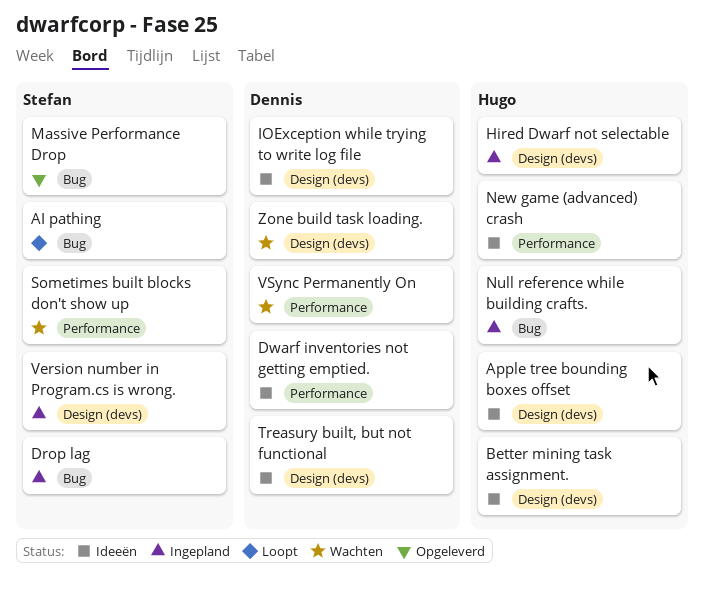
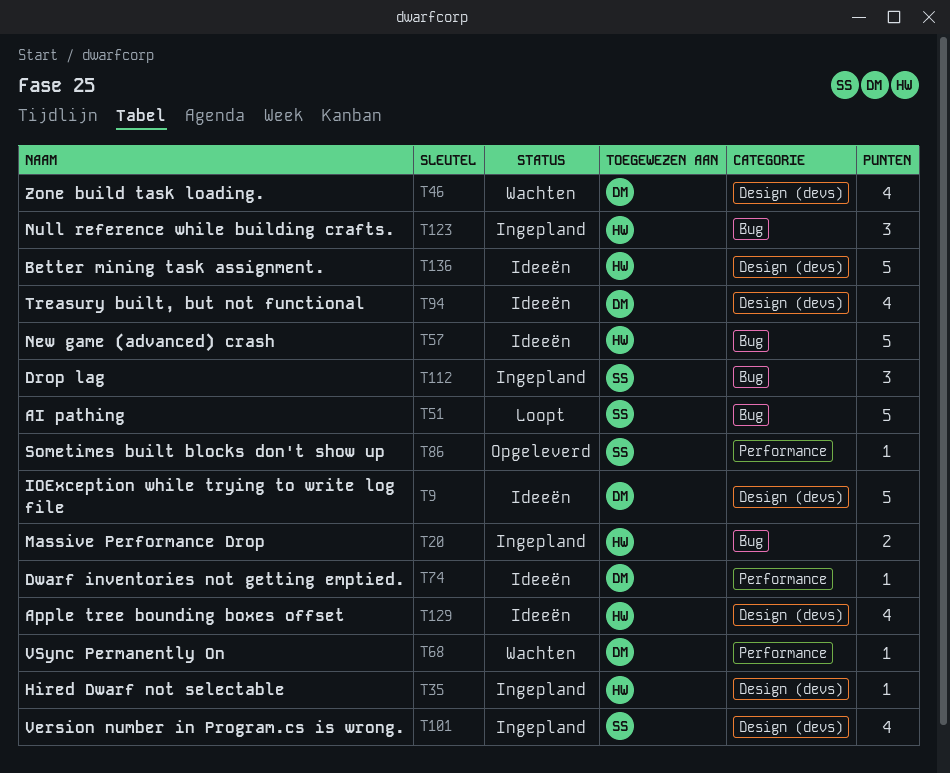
Massive Performance Drop, status: Opgeleverd -> Ingepland
Massive Performance Drop, owner: Stefan -> Hugo
New game (advanced) crash, label: Performance -> Bug
Sometimes built blocks don't show up, status: Wachten -> Opgeleverd

